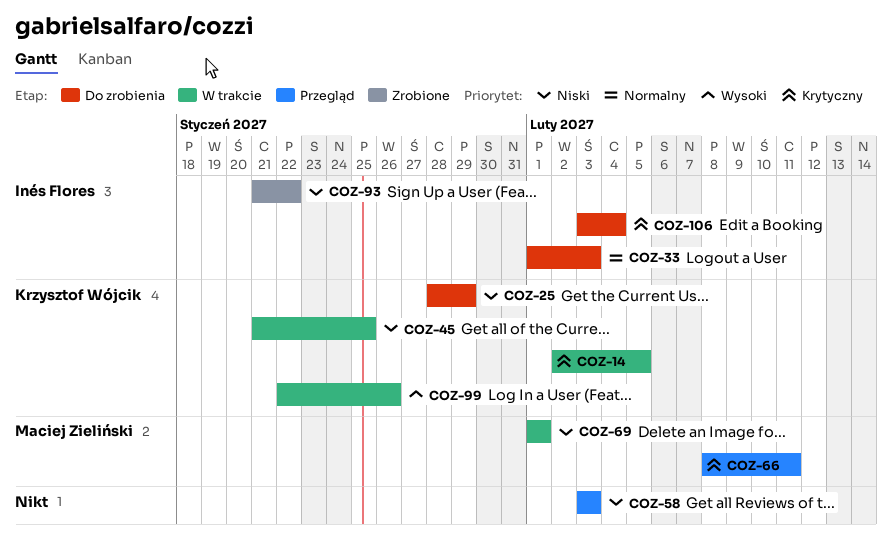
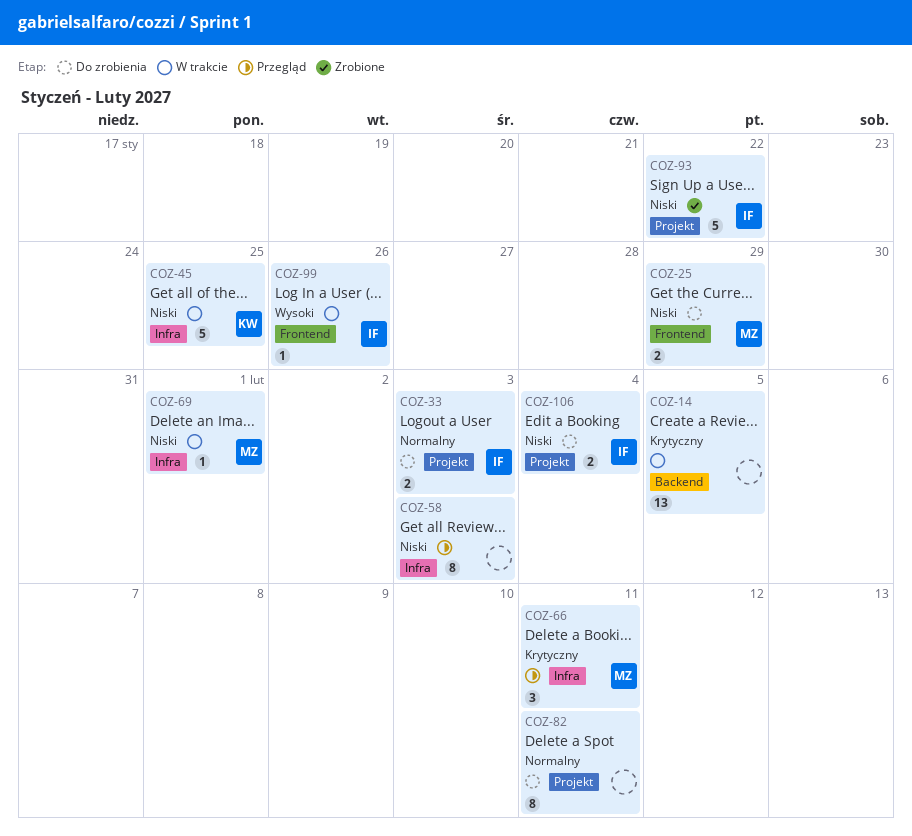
COZ-14, owner: Krzysztof Wójcik -> none
COZ-25, owner: Krzysztof Wójcik -> Maciej Zieliński
COZ-82: none -> present
COZ-99, owner: Krzysztof Wójcik -> Inés Flores
COZ-106, priority: Krytyczny -> Niski

